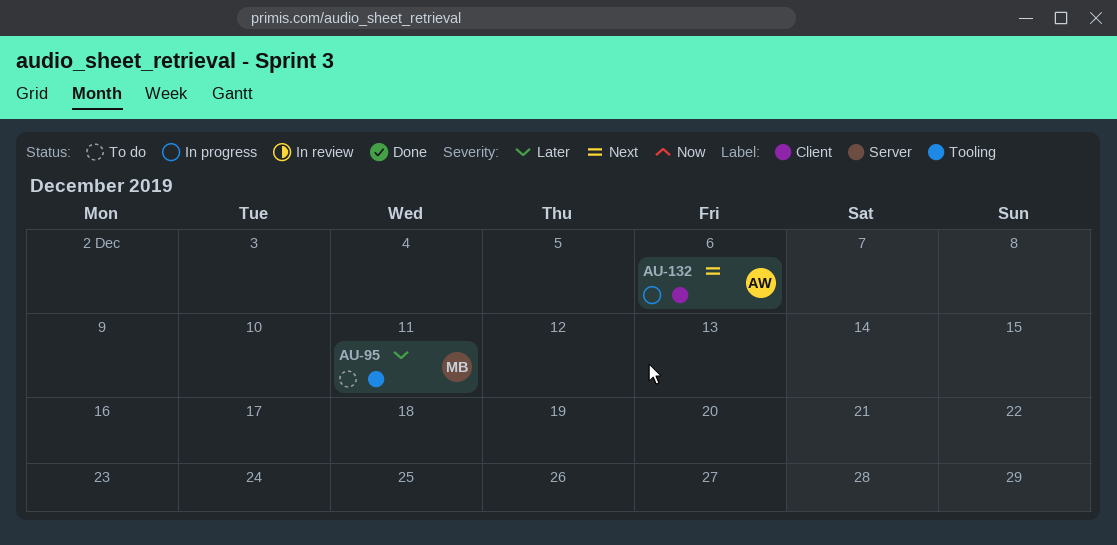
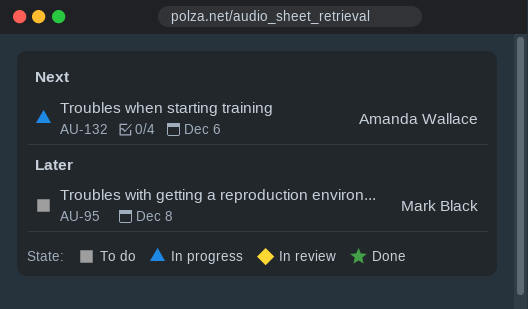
AU-95, due: Dec 11 -> Dec 8

